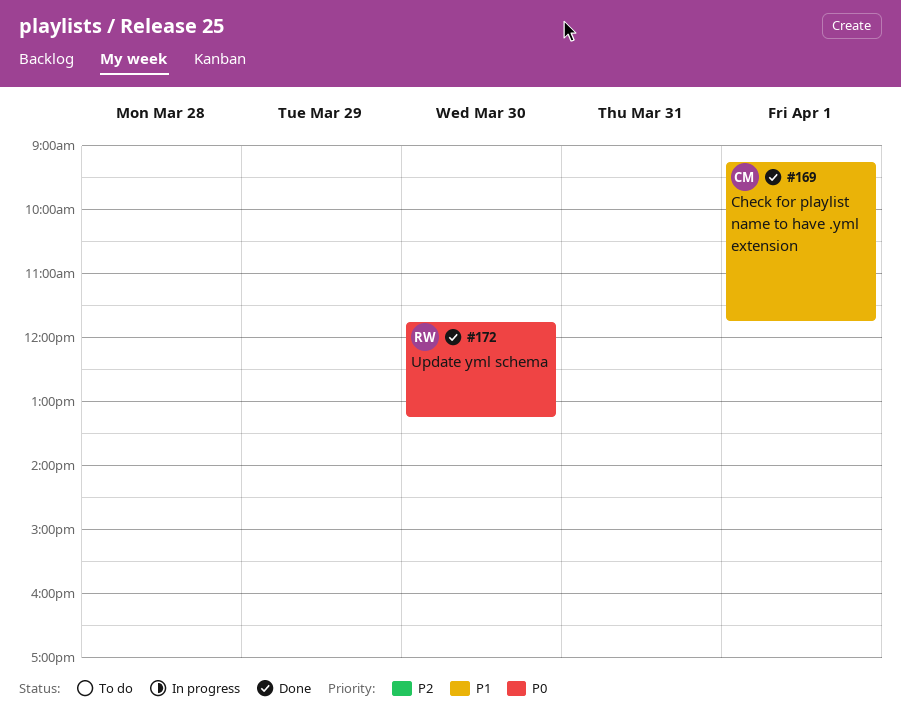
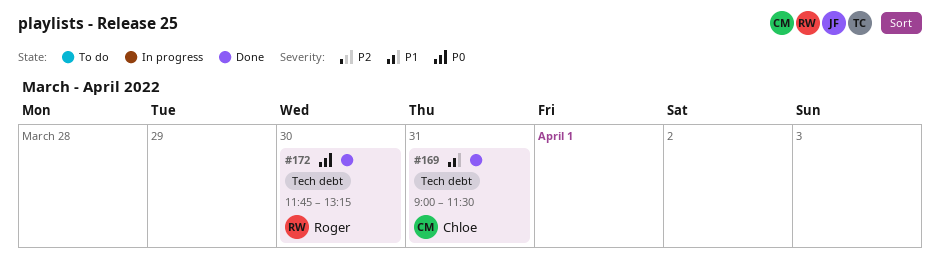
#169, day: Apr 1 -> Mar 31
#169, begins: 09:15 -> 09:00
#169, ends: 11:45 -> 11:30

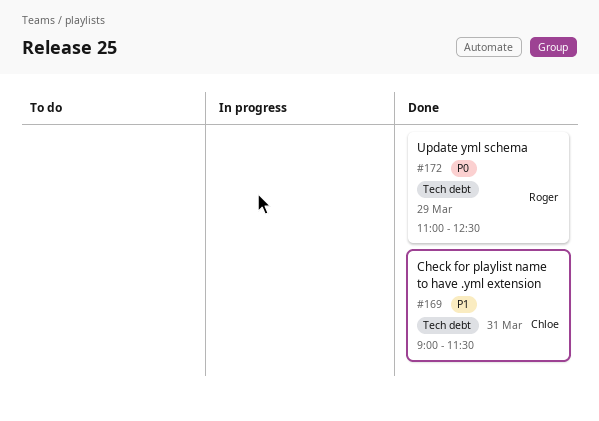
#172, day: Mar 30 -> Mar 29
#172, begins: 11:45 -> 11:00
#172, ends: 13:15 -> 12:30

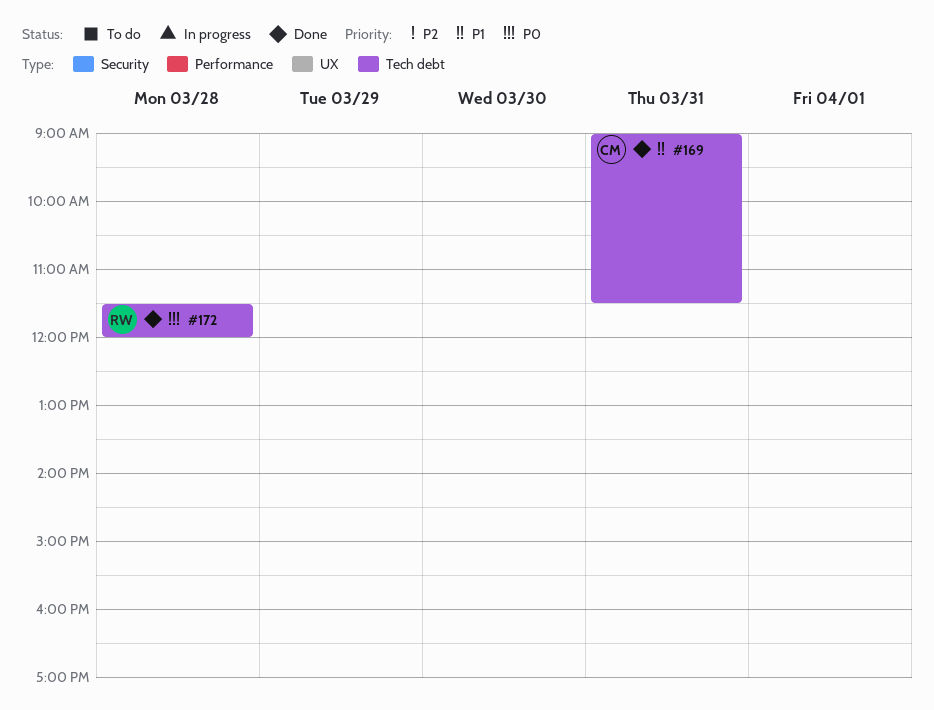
#172, day: Mar 29 -> Mar 28
#172, begins: 11:00 -> 11:30
#172, ends: 12:30 -> 12:00

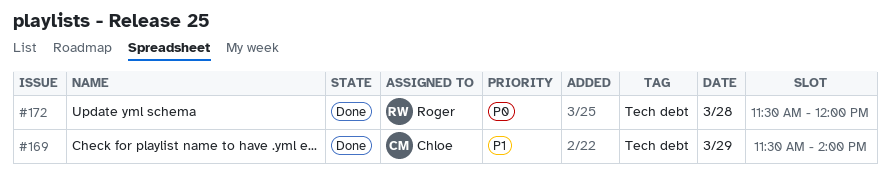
#169, day: Mar 31 -> Mar 29
#169, begins: 09:00 -> 11:30
#169, ends: 11:30 -> 14:00

